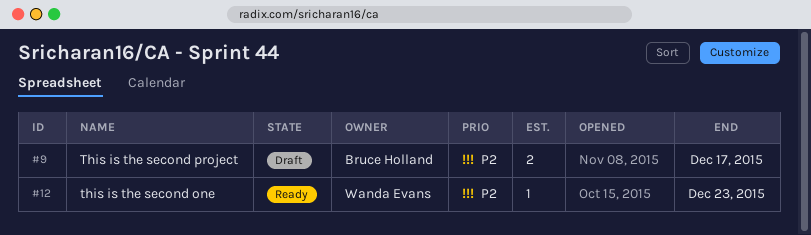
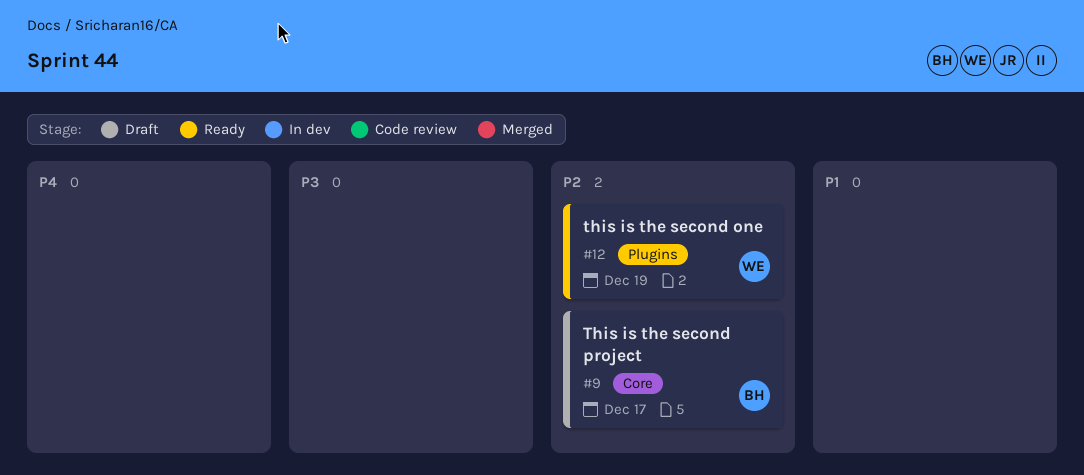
#12, due: Dec 23 -> Dec 19

